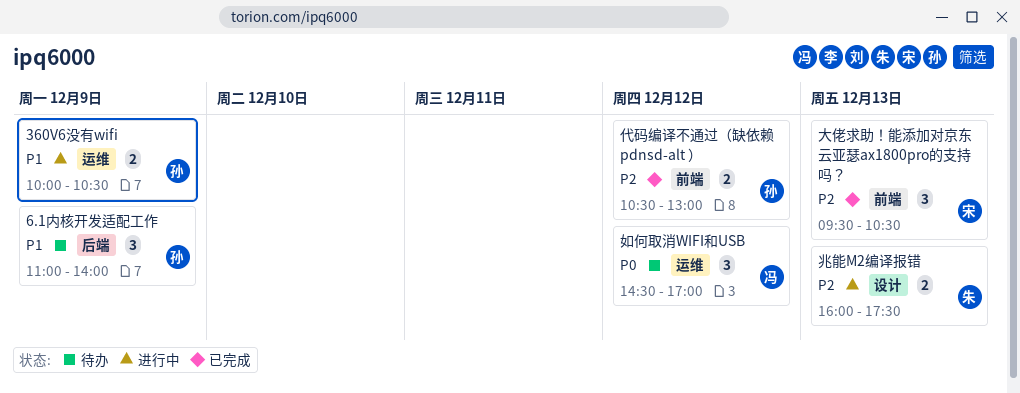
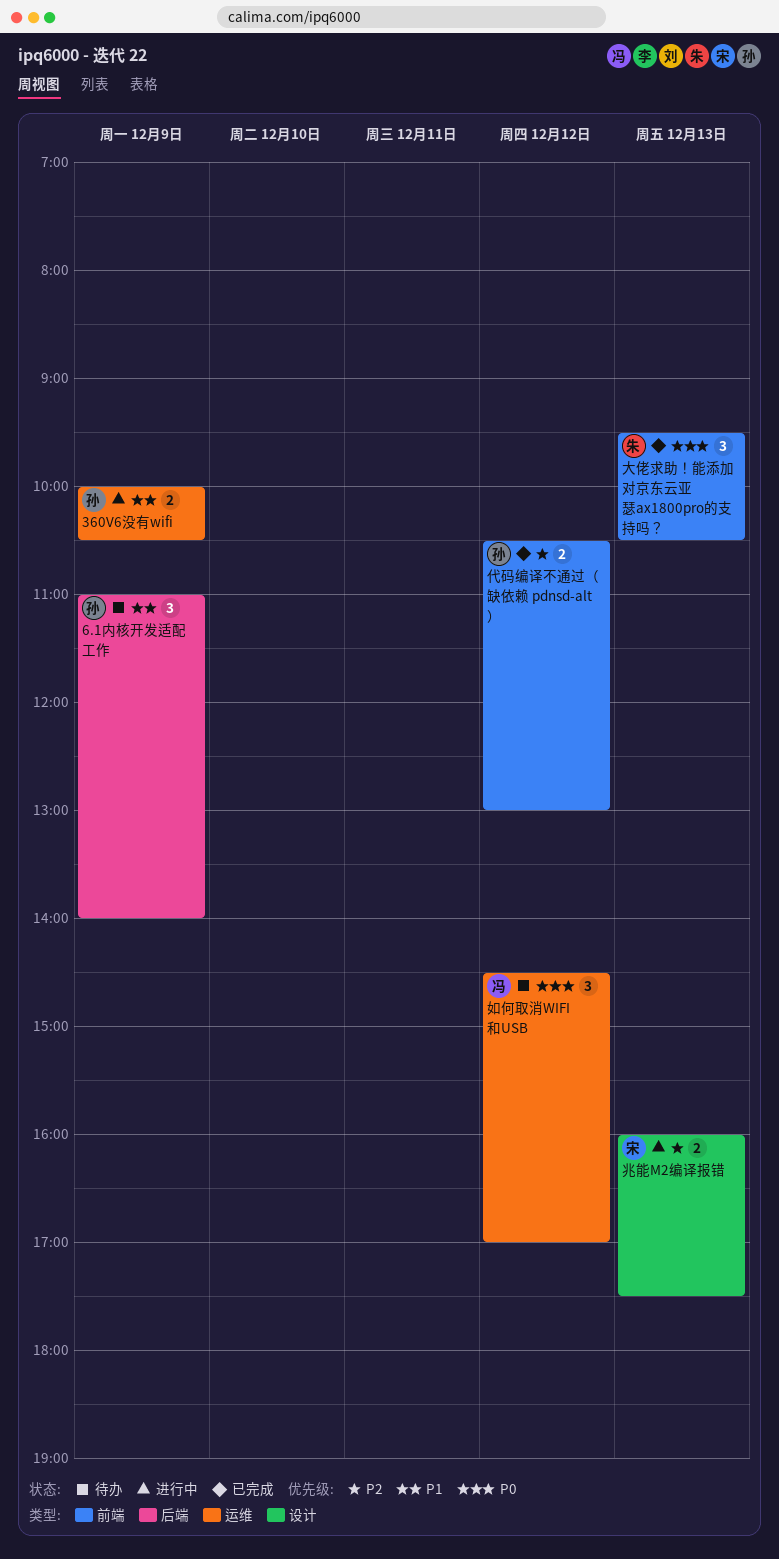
兆能M2编译报错, owner: 朱 -> 宋
大佬求助！能添加对京东云亚瑟ax1800pro的支持吗？, owner: 宋 -> 朱
大佬求助！能添加对京东云亚瑟ax1800pro的支持吗？, priority: P2 -> P0

